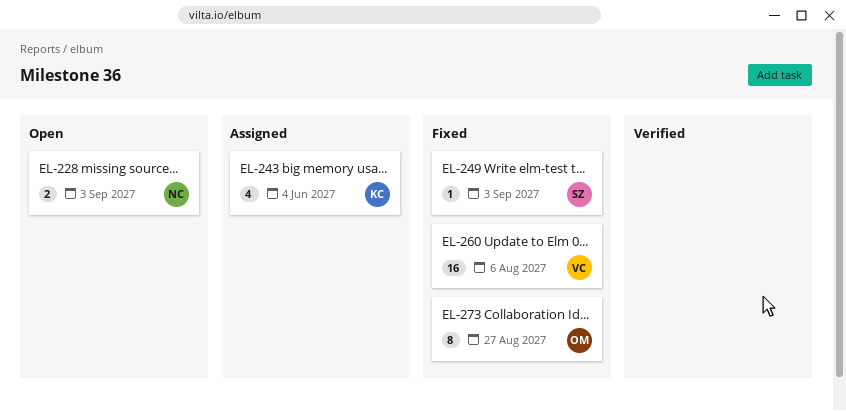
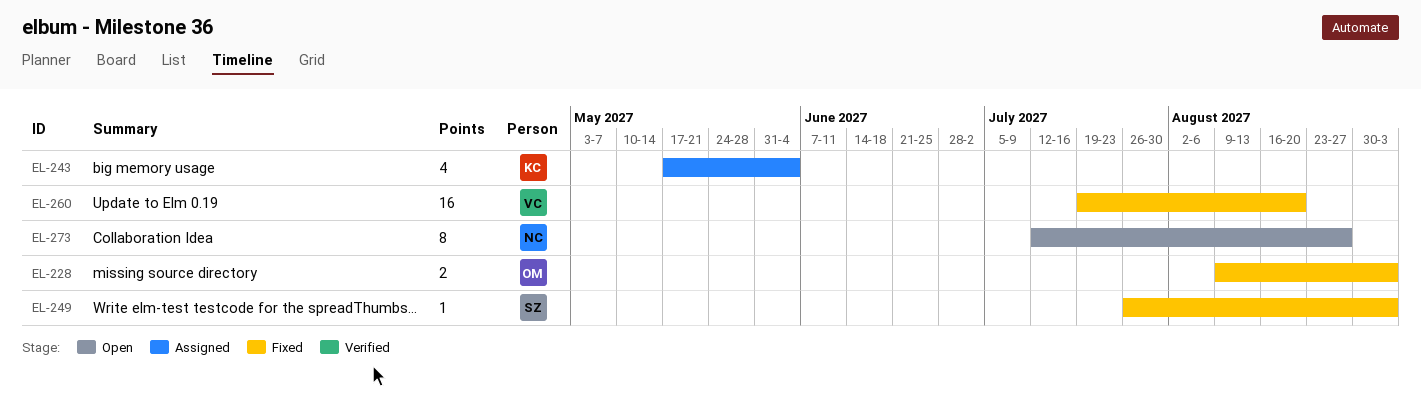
EL-228, status: Open -> Fixed
EL-228, owner: NC -> OM
EL-260, due: Aug 6 -> Aug 20
EL-273, status: Fixed -> Open
EL-273, owner: OM -> NC

